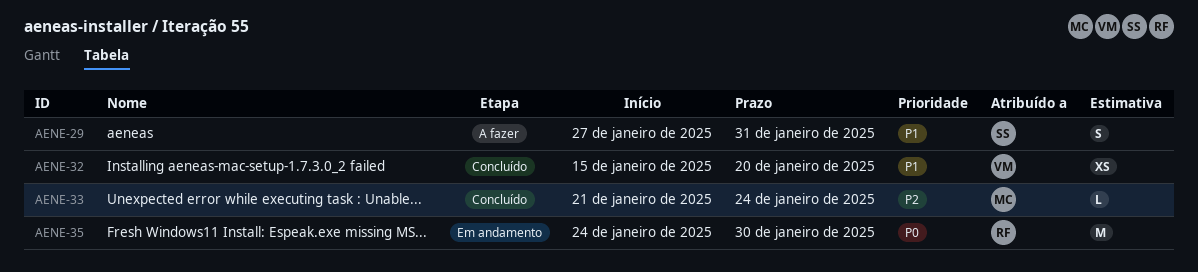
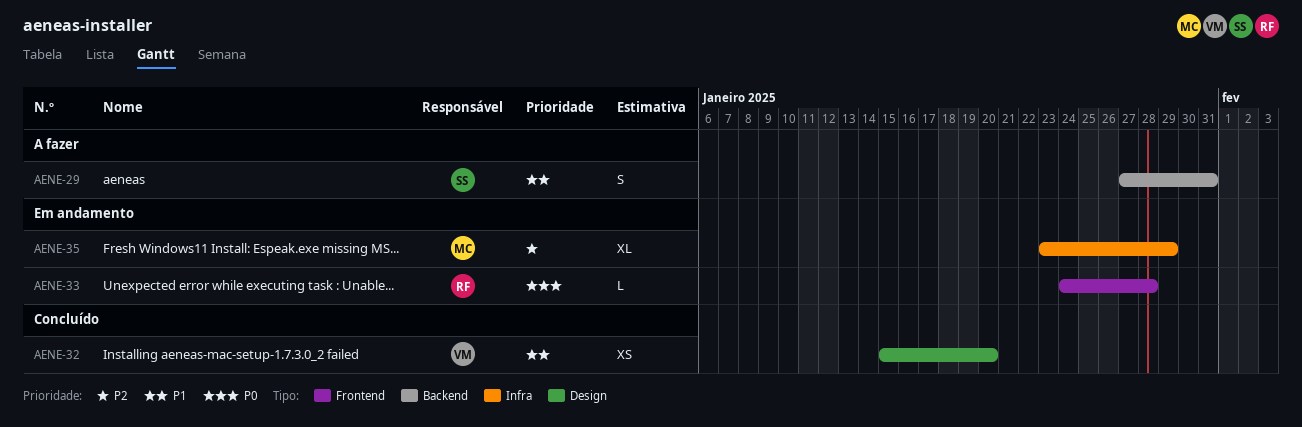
AENE-33, status: Concluído -> Em andamento
AENE-33, owner: MC -> RF
AENE-33, priority: P2 -> P0
AENE-33, start: Jan 21 -> Jan 24
AENE-33, due: Jan 24 -> Jan 28
AENE-35, owner: RF -> MC
AENE-35, priority: P0 -> P2
AENE-35, estimate: M -> XL
AENE-35, start: Jan 24 -> Jan 23
AENE-35, due: Jan 30 -> Jan 29

